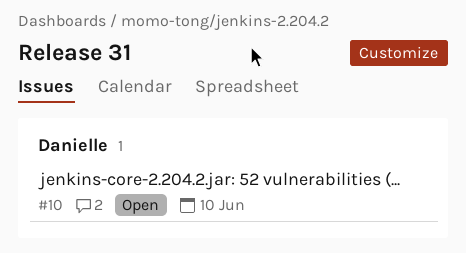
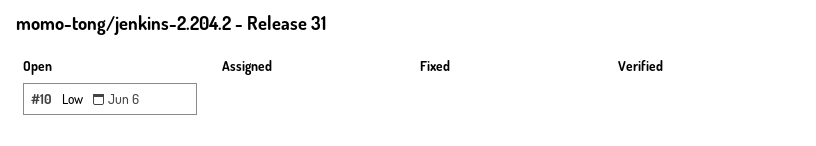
#10, due: Jun 10 -> Jun 6

